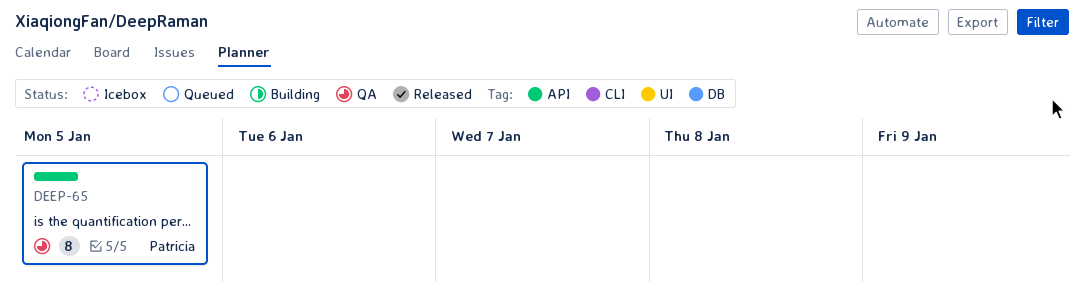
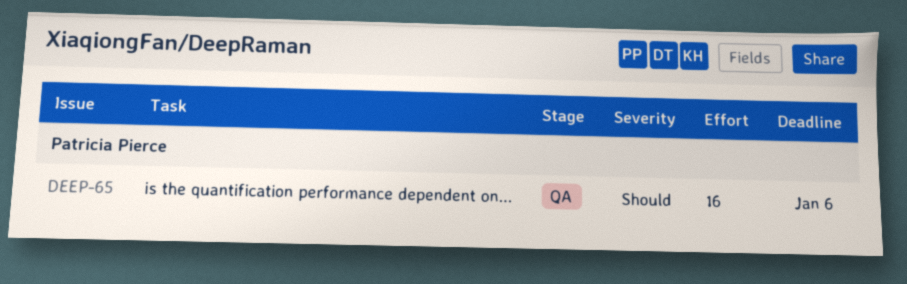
DEEP-65, estimate: 8 -> 16
DEEP-65, due: Jan 5 -> Jan 6

